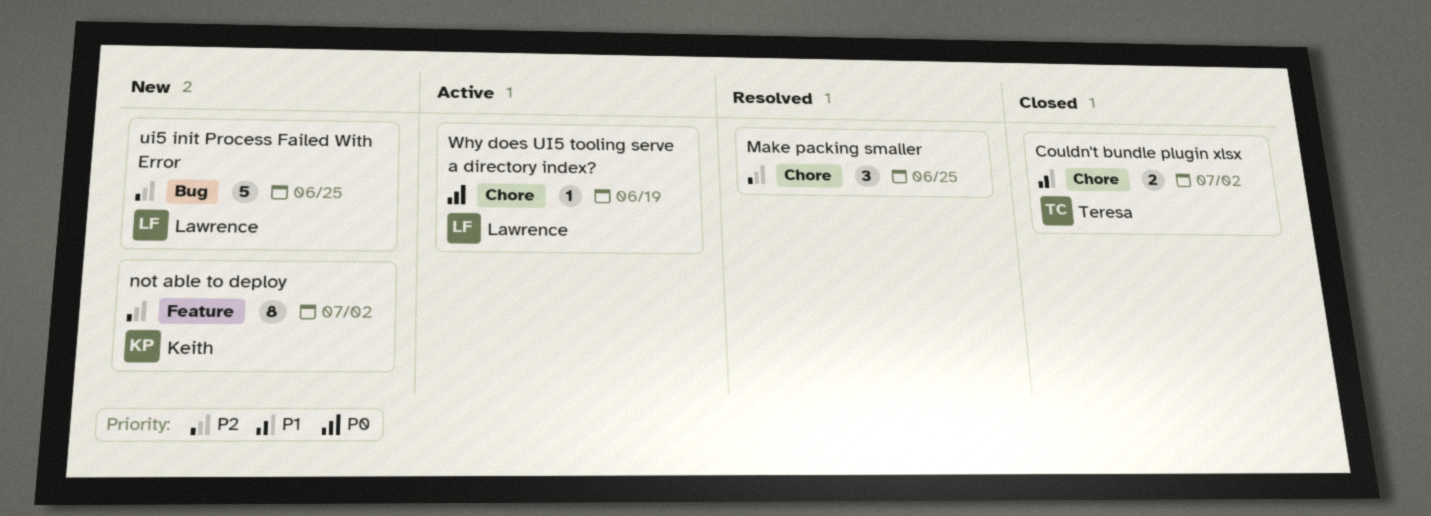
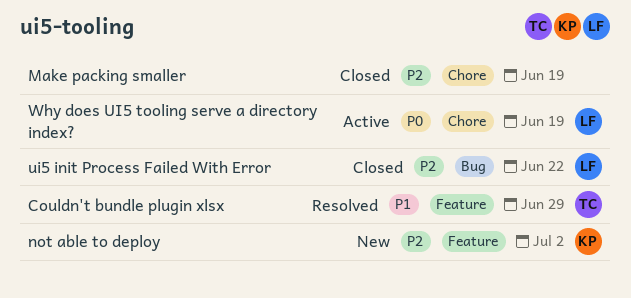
Couldn't bundle plugin xlsx, status: Closed -> Resolved
Couldn't bundle plugin xlsx, label: Chore -> Feature
Couldn't bundle plugin xlsx, due: Jul 2 -> Jun 29
Make packing smaller, status: Resolved -> Closed
Make packing smaller, due: Jun 25 -> Jun 19
ui5 init Process Failed With Error, status: New -> Closed
ui5 init Process Failed With Error, due: Jun 25 -> Jun 22

